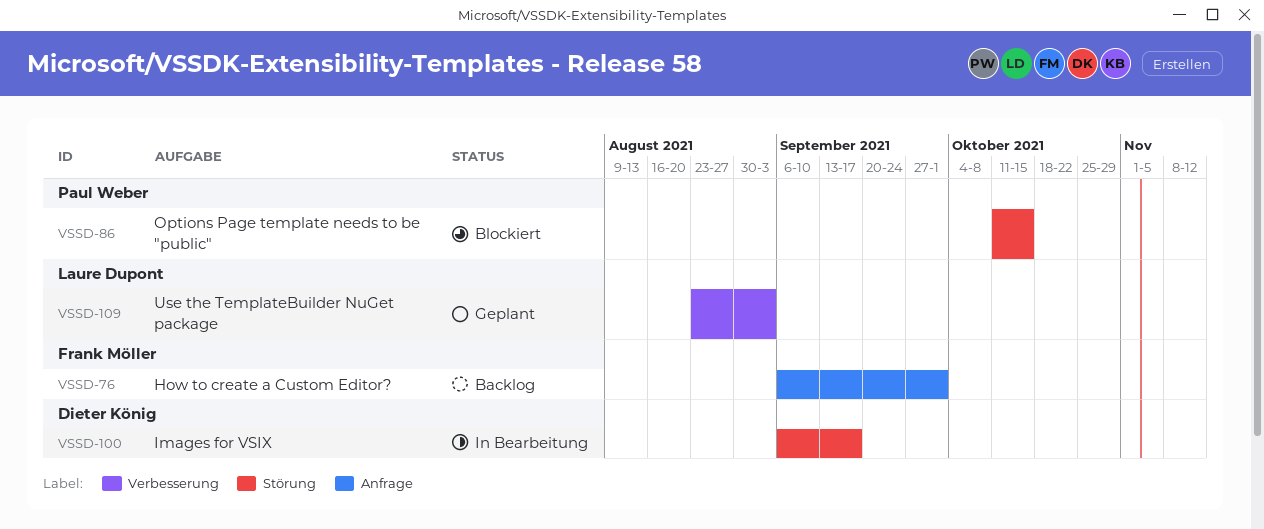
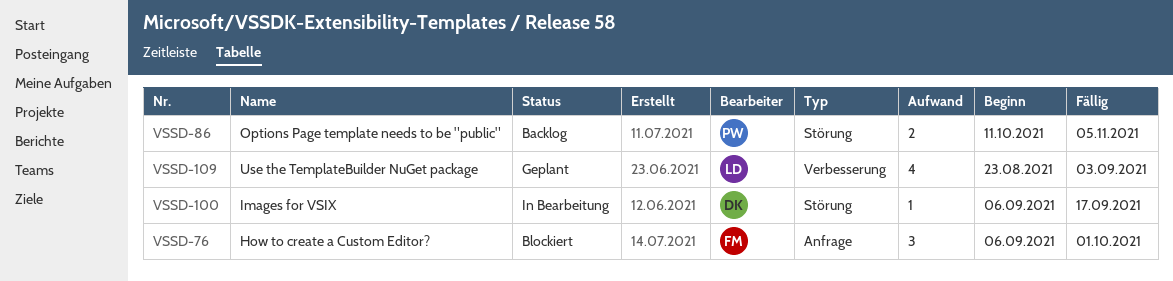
VSSD-76, status: Backlog -> Blockiert
VSSD-86, status: Blockiert -> Backlog
VSSD-86, due: Oct 15 -> Nov 5

